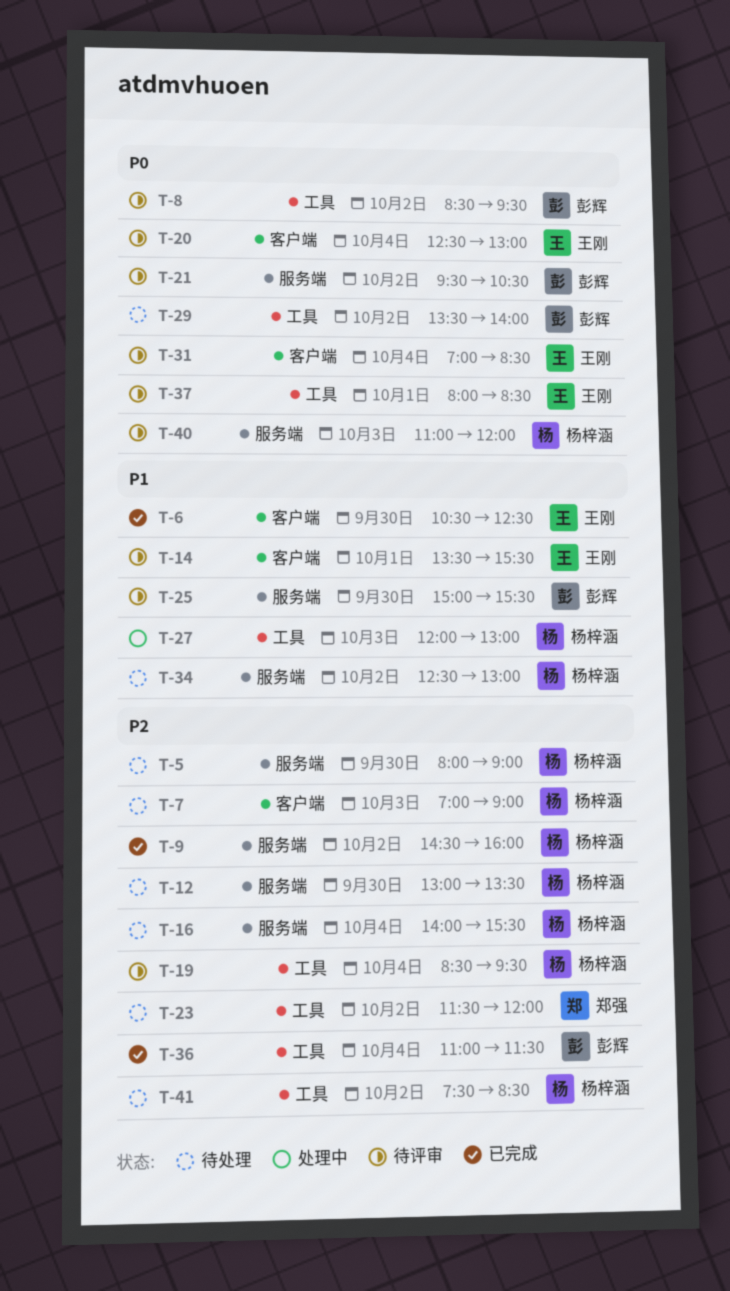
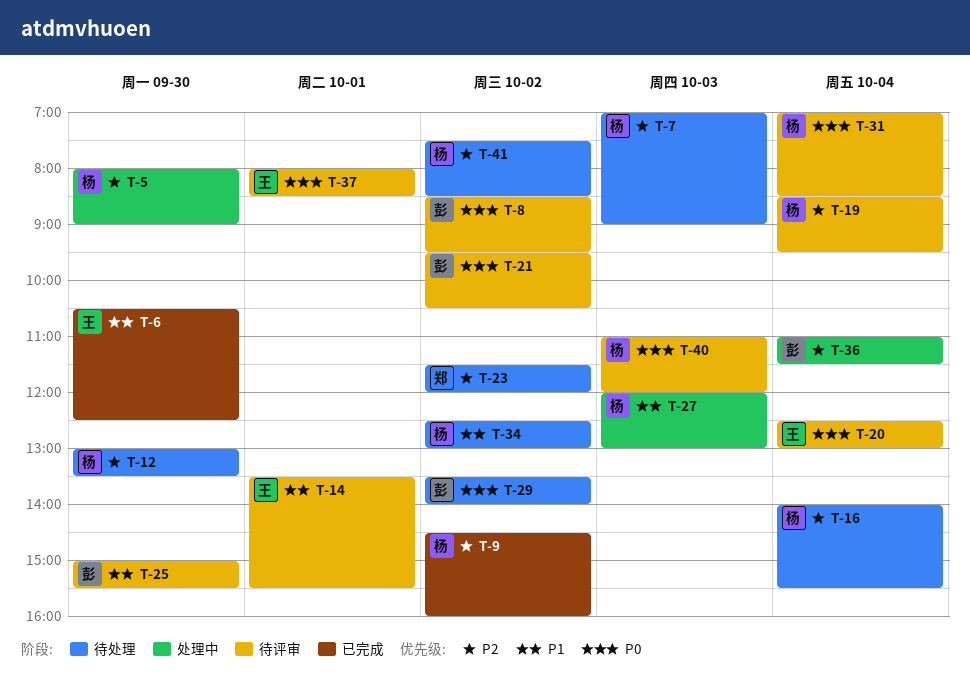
T-5, status: 待处理 -> 处理中
T-31, owner: 王刚 -> 杨梓涵
T-36, status: 已完成 -> 处理中

